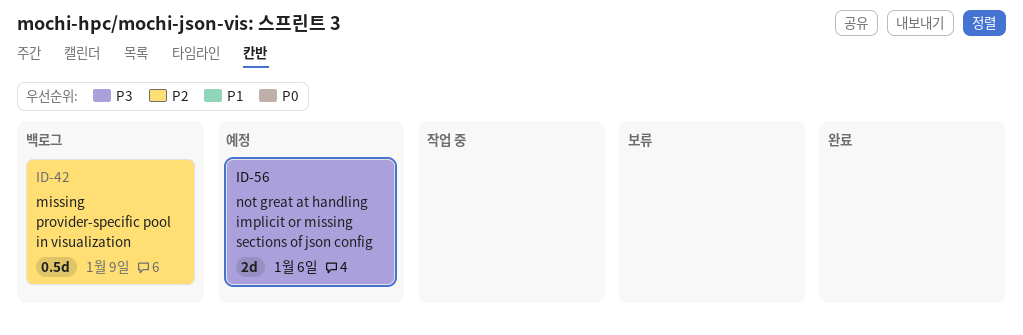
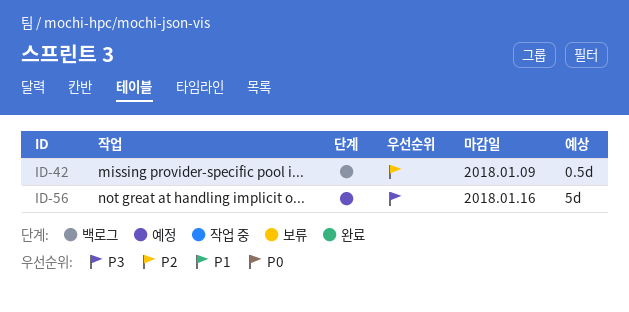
ID-56, estimate: 2d -> 5d
ID-56, due: Jan 6 -> Jan 16

